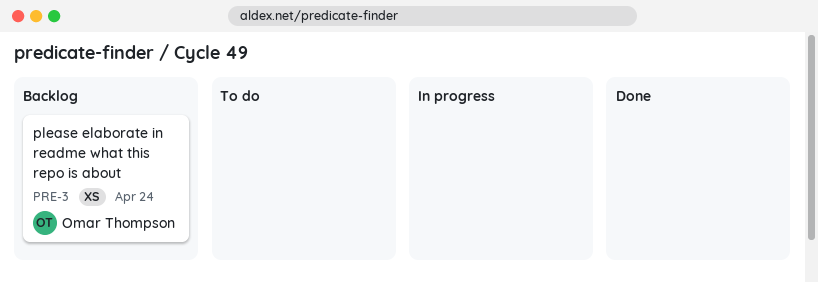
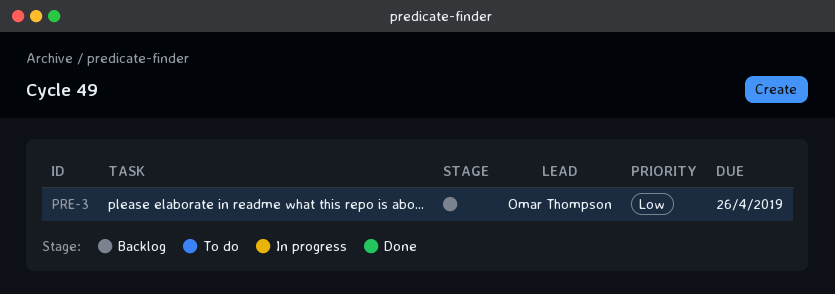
PRE-3, due: Apr 24 -> Apr 26

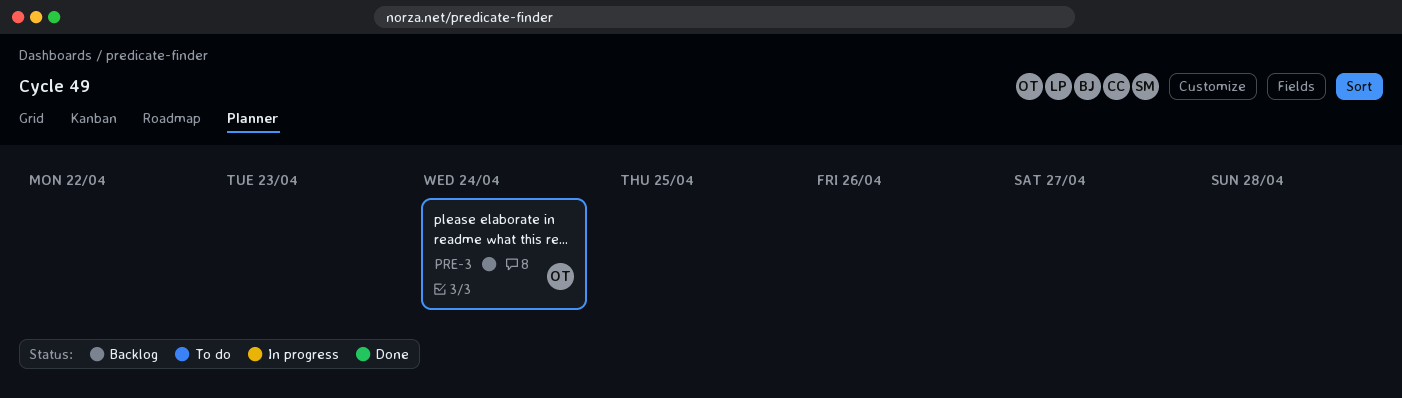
PRE-3, due: Apr 26 -> Apr 24

